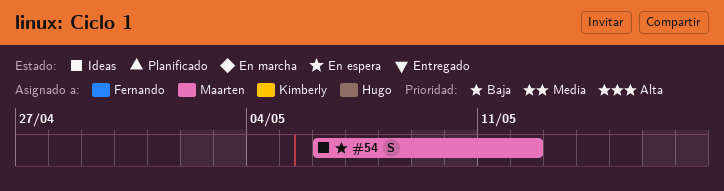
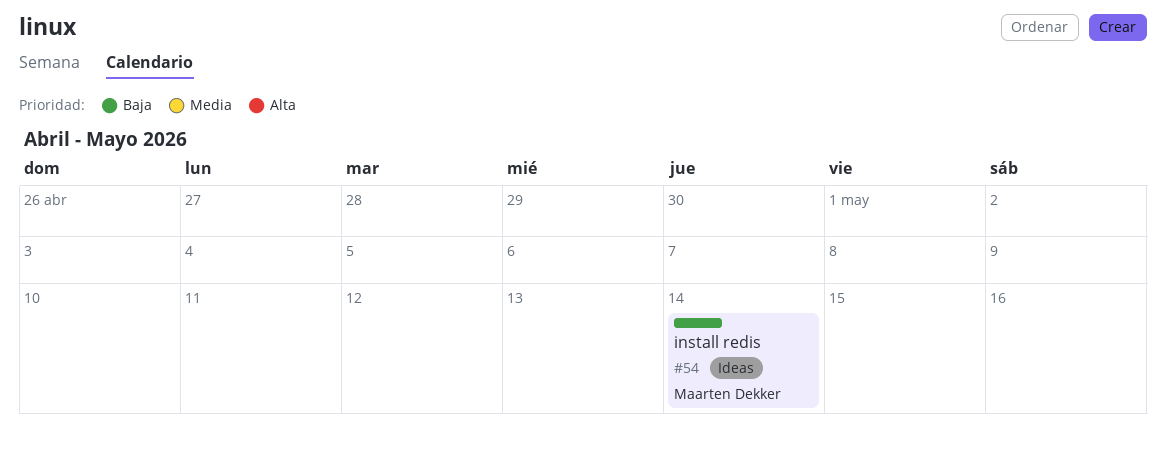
#54, due: May 12 -> May 14

